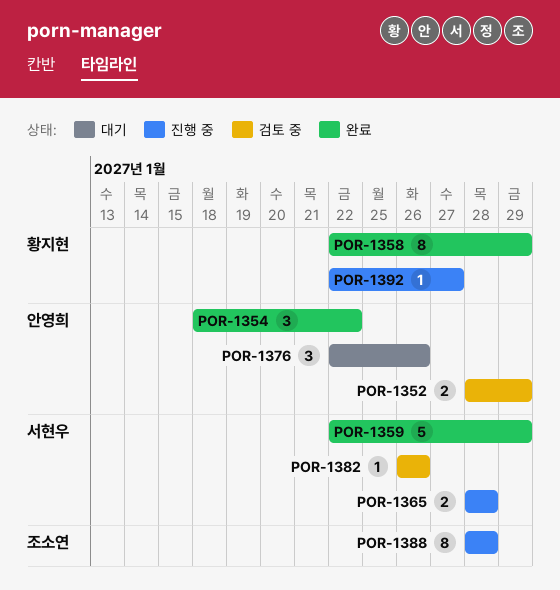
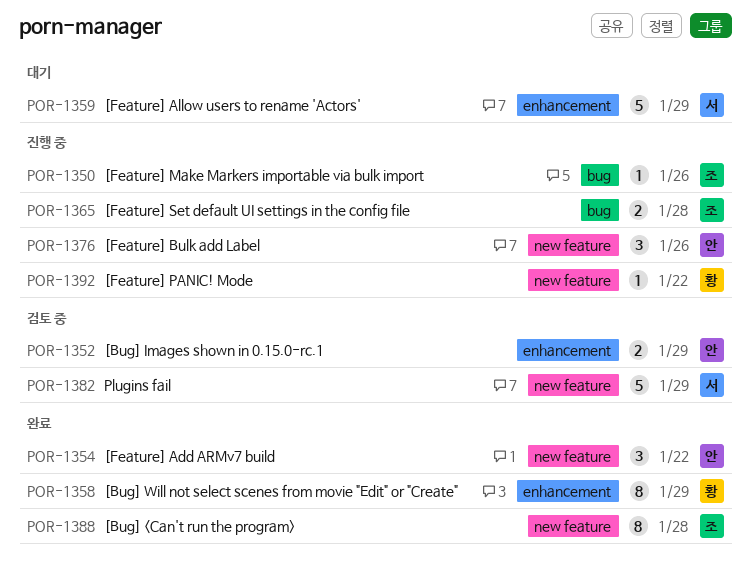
POR-1350: none -> present
POR-1359, status: 완료 -> 대기
POR-1365, owner: 서현우 -> 조소연
POR-1376, status: 대기 -> 진행 중
POR-1382, estimate: 1 -> 5
POR-1382, due: Jan 26 -> Jan 29
POR-1388, status: 진행 중 -> 완료
POR-1392, due: Jan 27 -> Jan 22

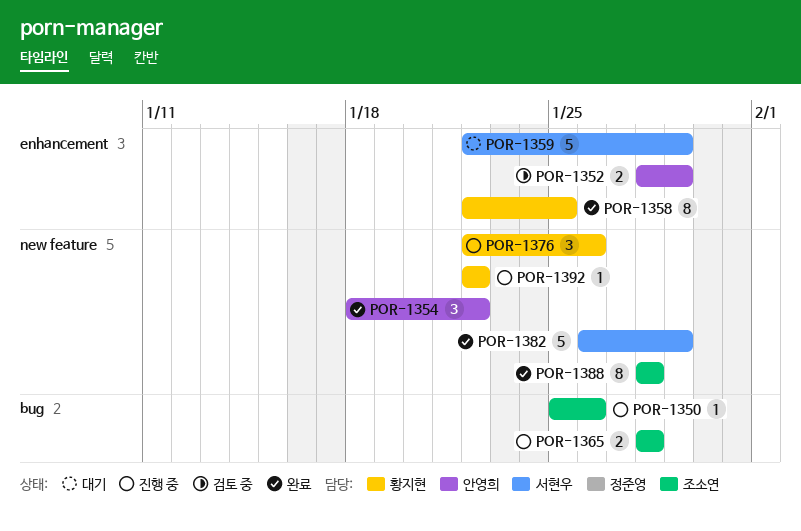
POR-1358, due: Jan 29 -> Jan 25
POR-1376, owner: 안영희 -> 황지현
POR-1382, status: 검토 중 -> 완료

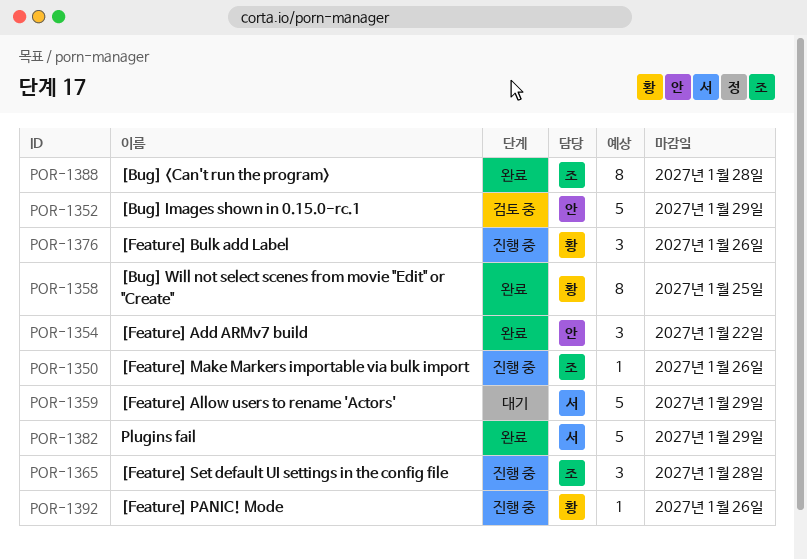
POR-1352, estimate: 2 -> 5
POR-1365, estimate: 2 -> 3
POR-1392, due: Jan 22 -> Jan 26

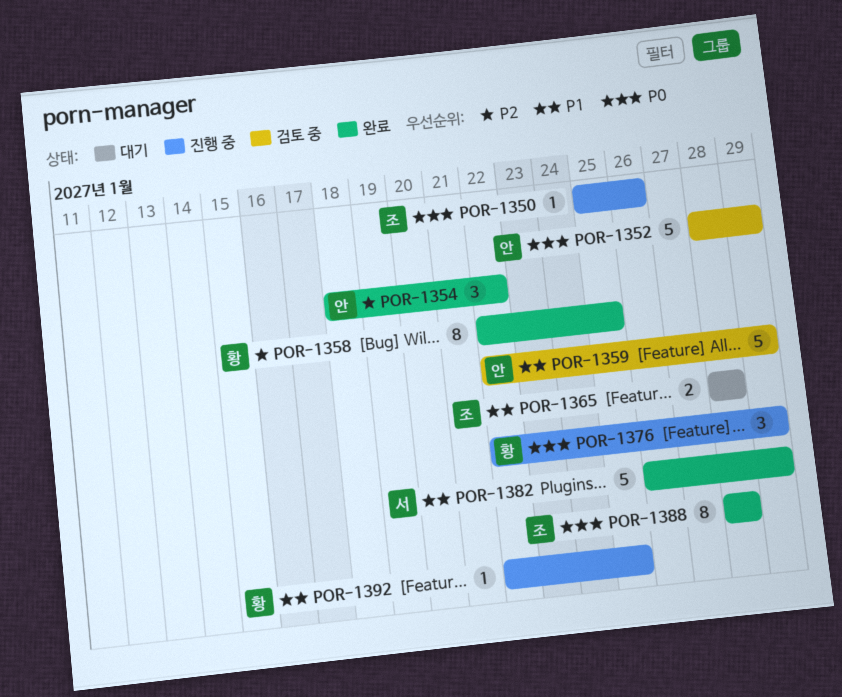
POR-1359, status: 대기 -> 검토 중
POR-1359, owner: 서 -> 안
POR-1365, status: 진행 중 -> 대기
POR-1365, estimate: 3 -> 2
POR-1376, due: Jan 26 -> Jan 29
POR-1392, due: Jan 26 -> Jan 25

